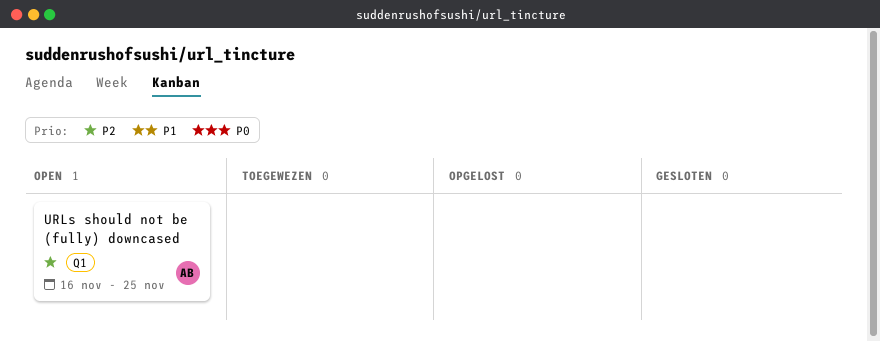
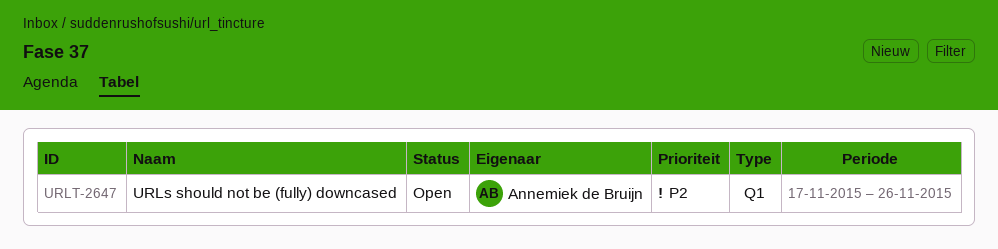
URLs should not be (fully) downcased, start: Nov 16 -> Nov 17
URLs should not be (fully) downcased, due: Nov 25 -> Nov 26

